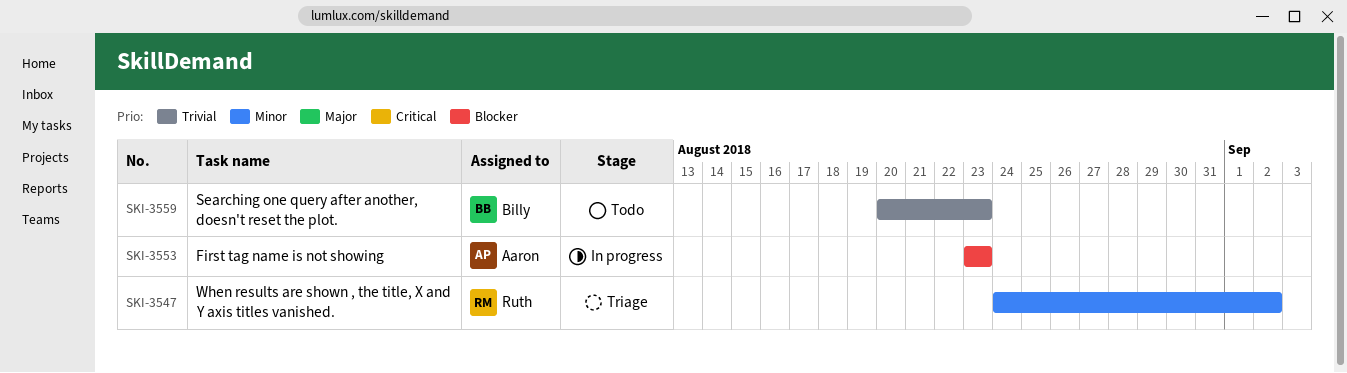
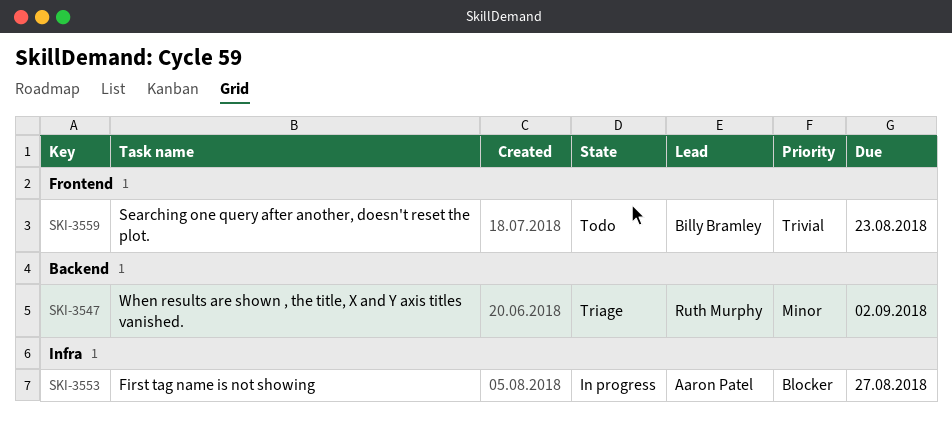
SKI-3553, due: Aug 23 -> Aug 27

